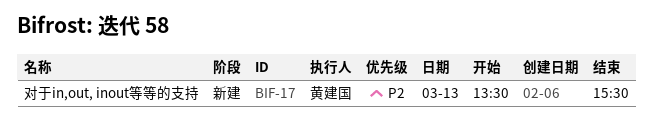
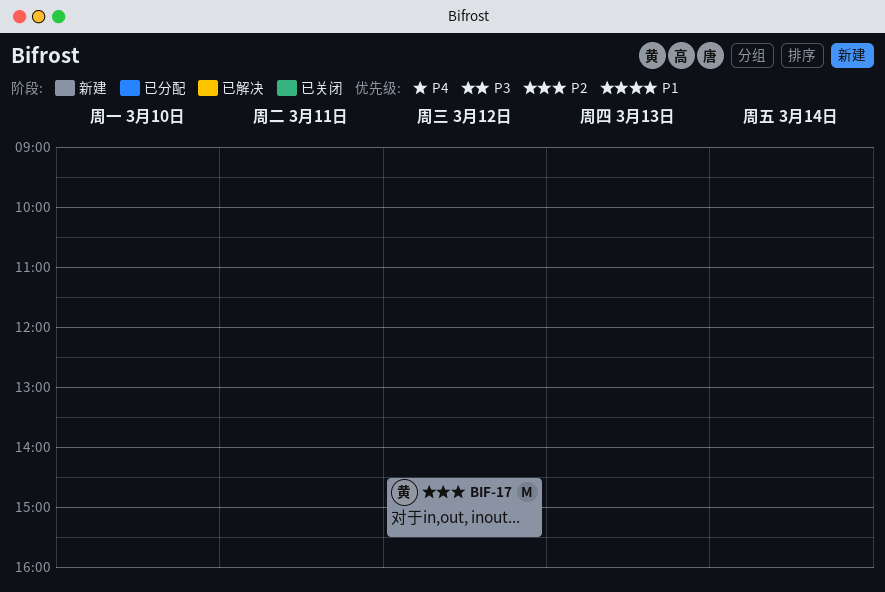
BIF-17, day: Mar 13 -> Mar 12
BIF-17, begins: 13:30 -> 14:30

